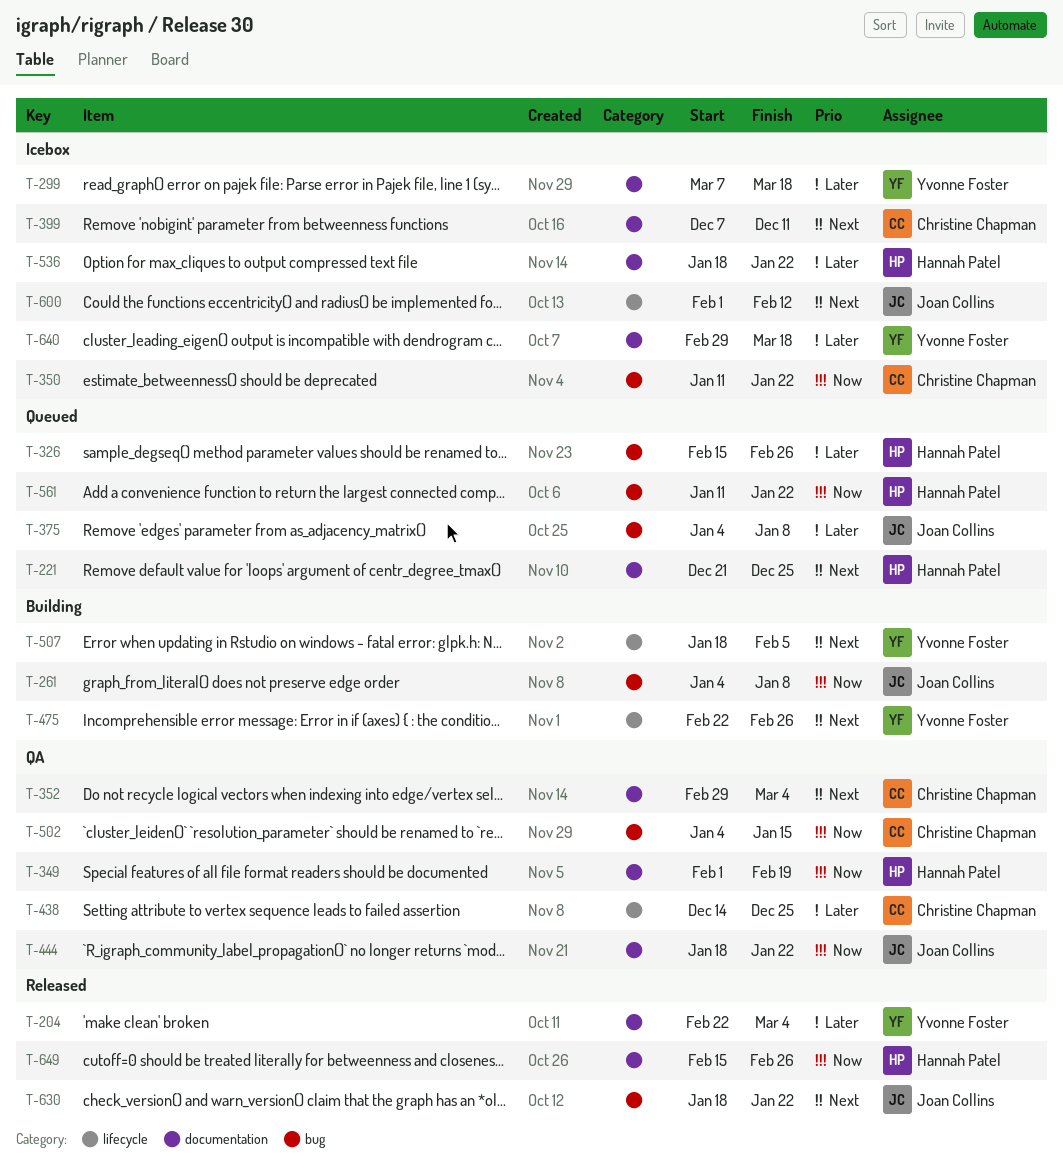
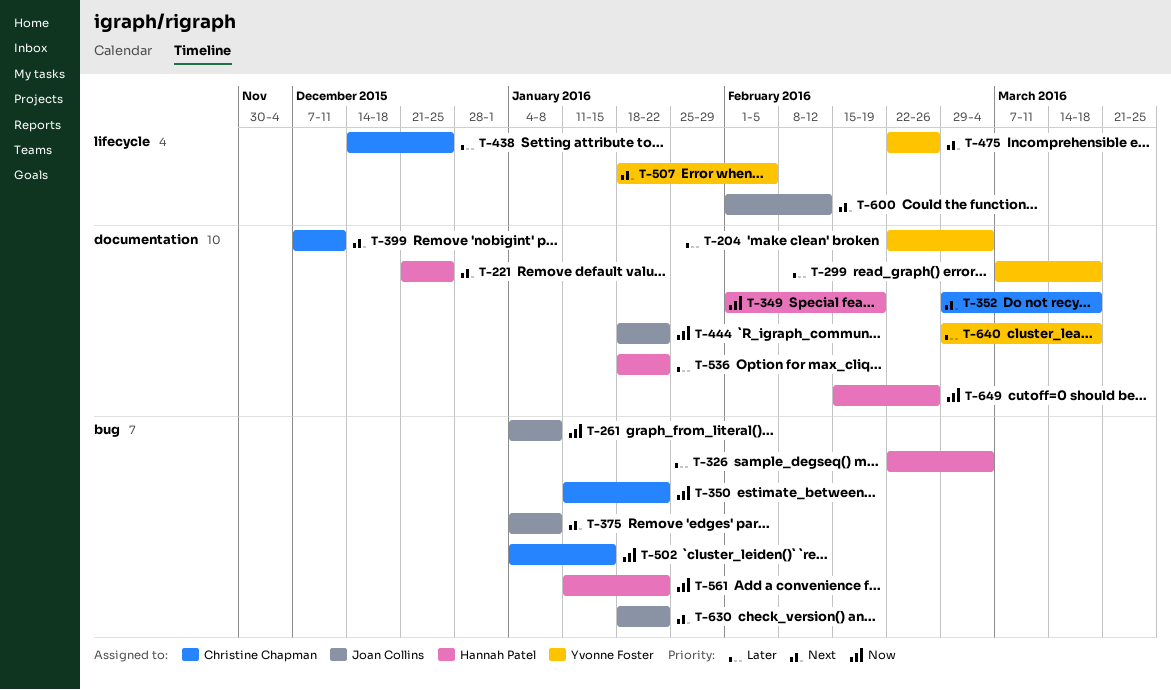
T-326, start: Feb 15 -> Feb 22
T-326, due: Feb 26 -> Mar 4
T-352, due: Mar 4 -> Mar 18
T-375, priority: Later -> Next

